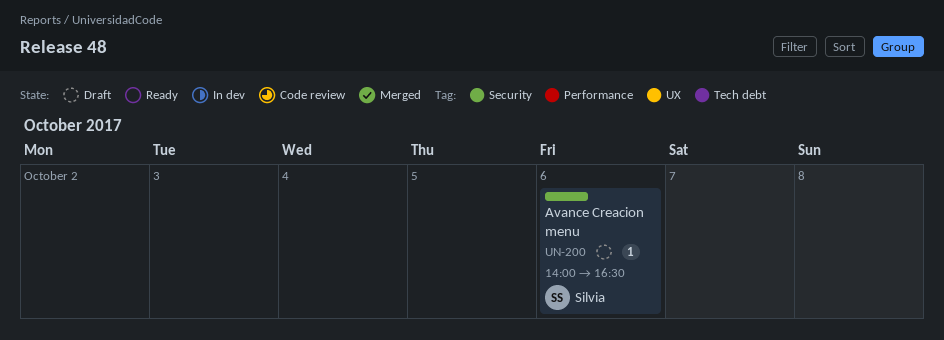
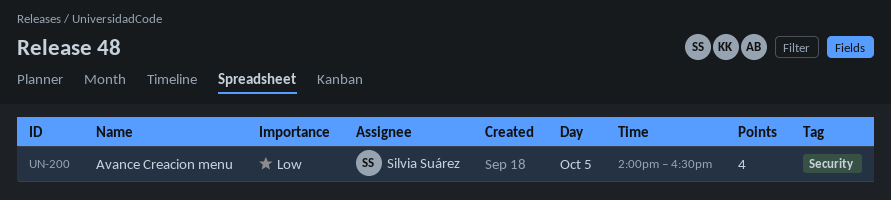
UN-200, estimate: 1 -> 4
UN-200, day: Oct 6 -> Oct 5

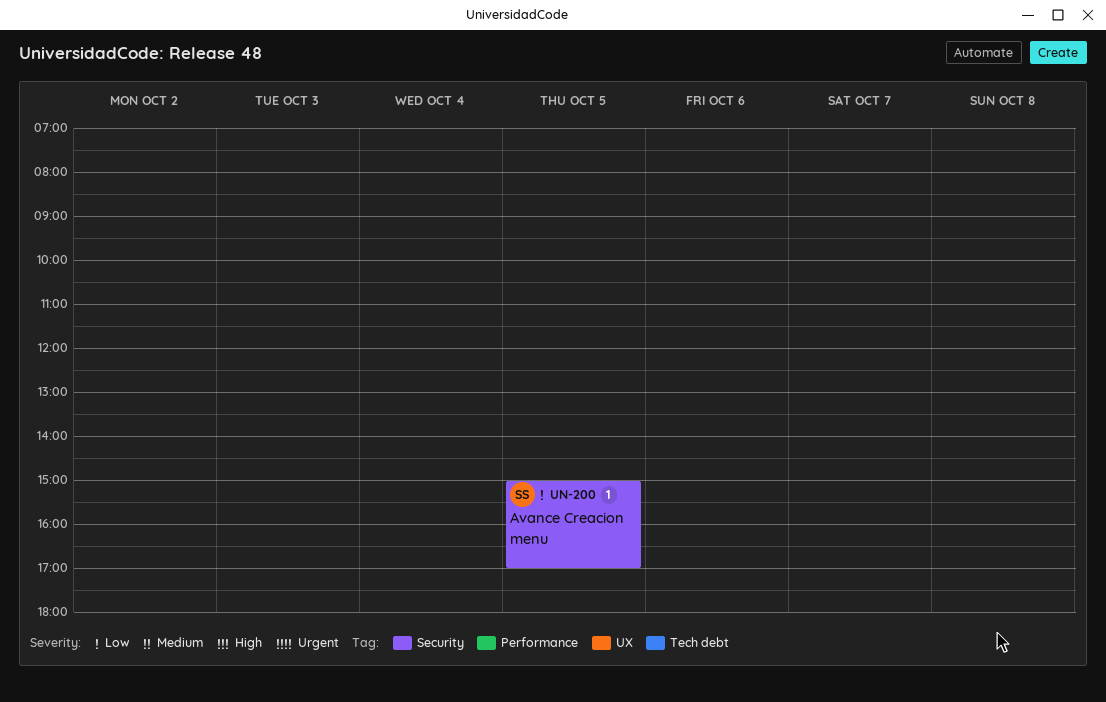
UN-200, estimate: 4 -> 1
UN-200, begins: 14:00 -> 15:00
UN-200, ends: 16:30 -> 17:00

